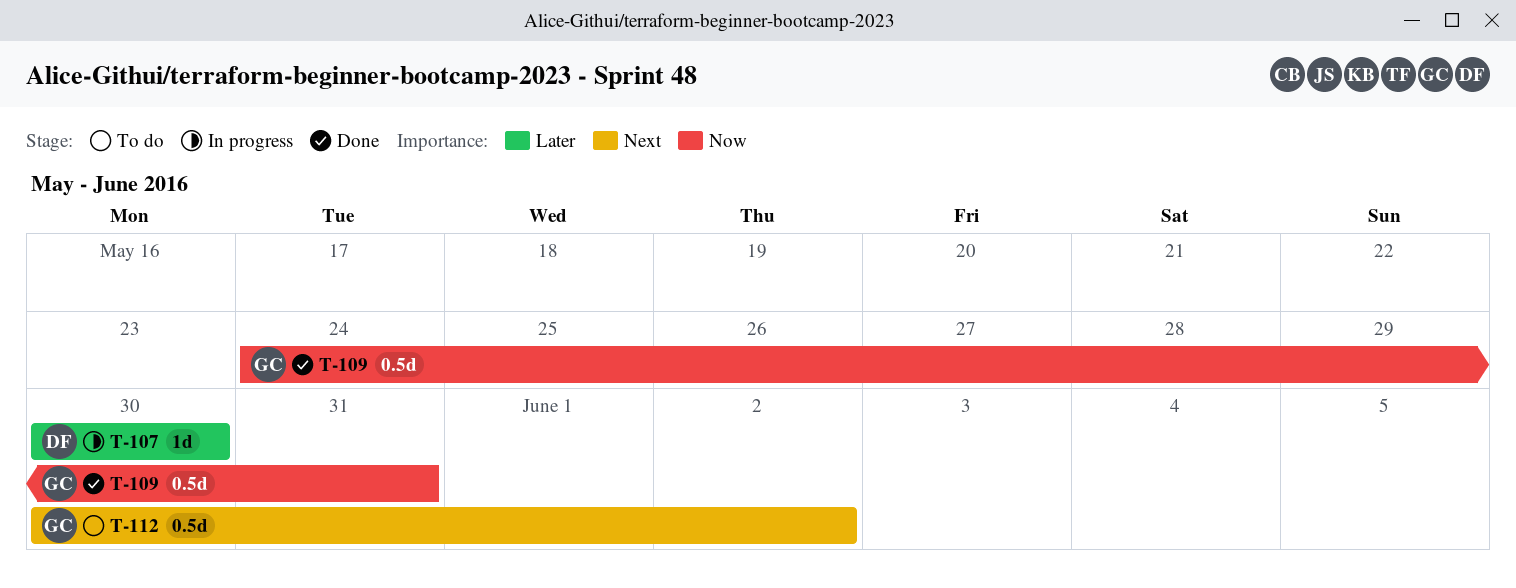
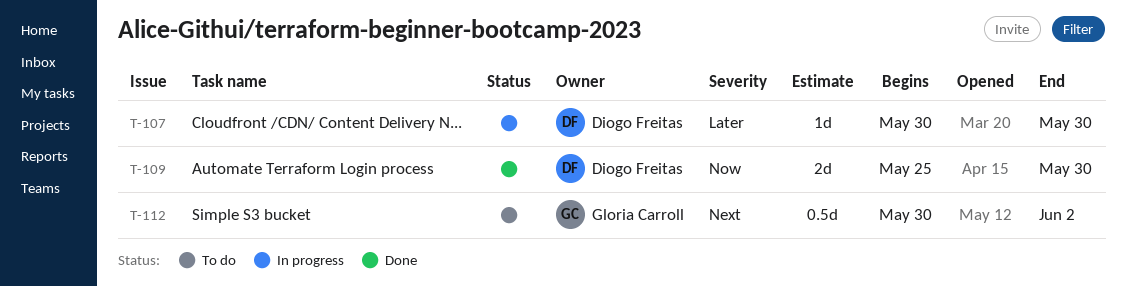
T-109, owner: Gloria Carroll -> Diogo Freitas
T-109, estimate: 0.5d -> 2d
T-109, start: May 24 -> May 25
T-109, due: May 31 -> May 30

